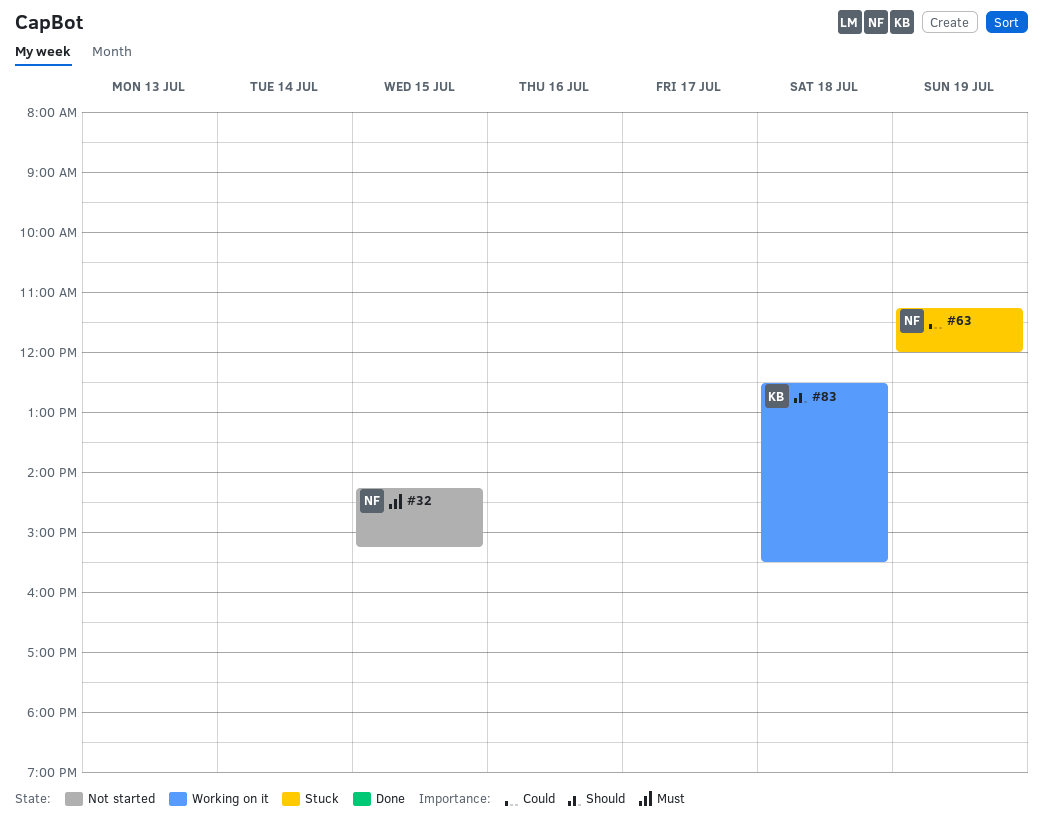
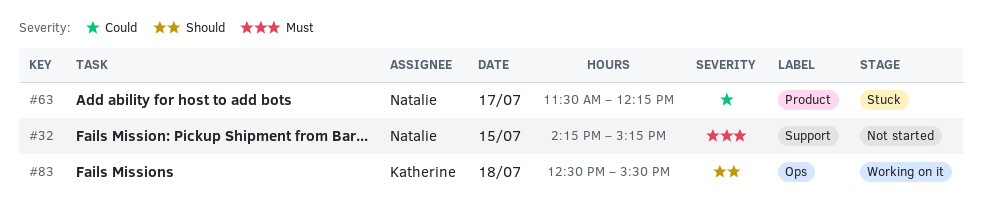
#63, day: Jul 19 -> Jul 17
#63, begins: 11:15 -> 11:30
#63, ends: 12:00 -> 12:15

